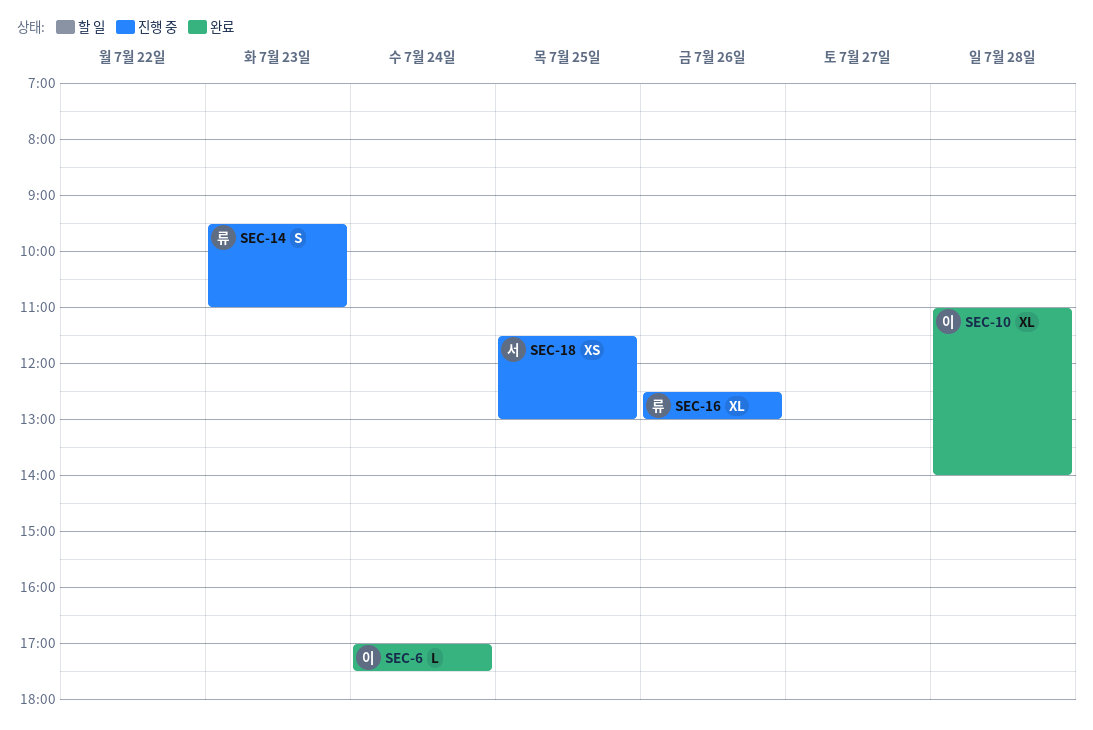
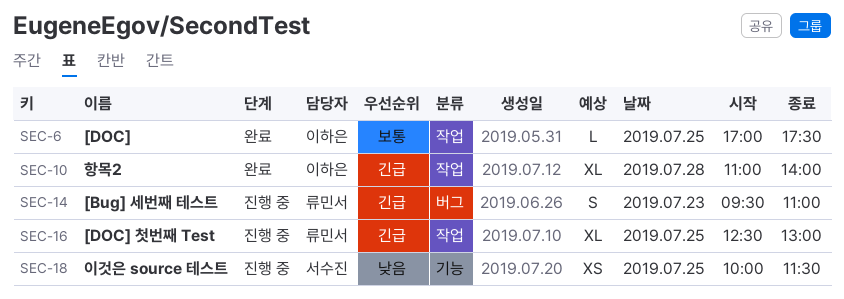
SEC-6, day: Jul 24 -> Jul 25
SEC-16, day: Jul 26 -> Jul 25
SEC-18, begins: 11:30 -> 10:00
SEC-18, ends: 13:00 -> 11:30

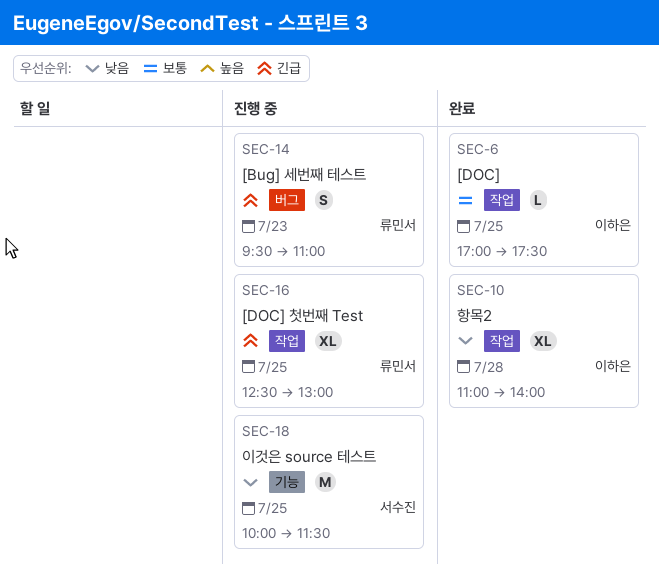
SEC-10, priority: 긴급 -> 낮음
SEC-18, estimate: XS -> M

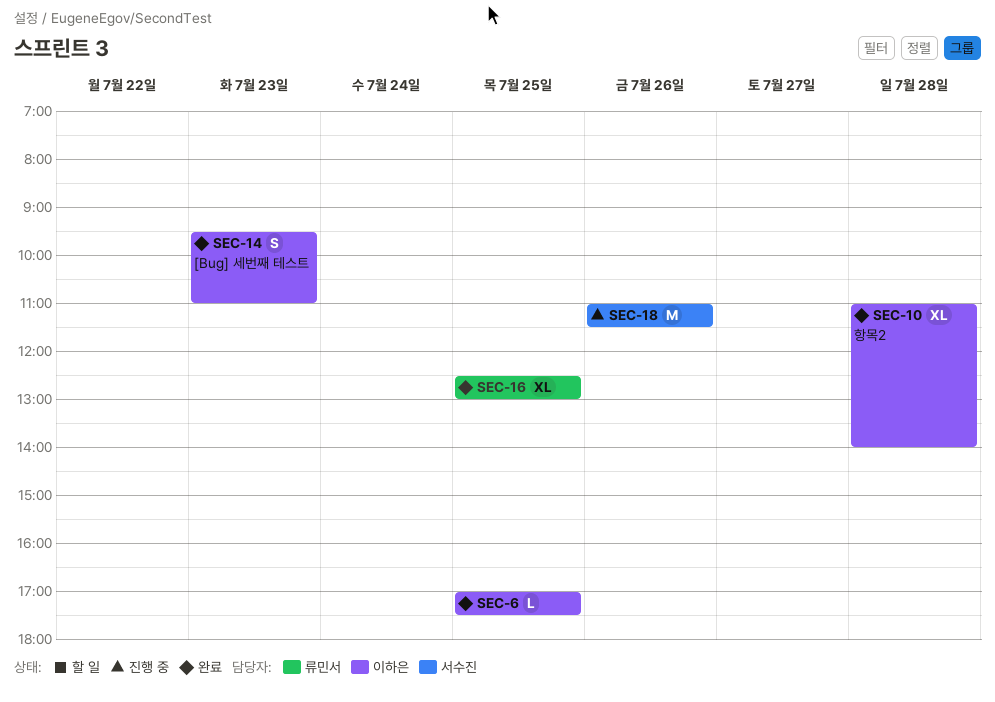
SEC-14, status: 진행 중 -> 완료
SEC-14, owner: 류민서 -> 이하은
SEC-16, status: 진행 중 -> 완료
SEC-18, day: Jul 25 -> Jul 26
SEC-18, begins: 10:00 -> 11:00

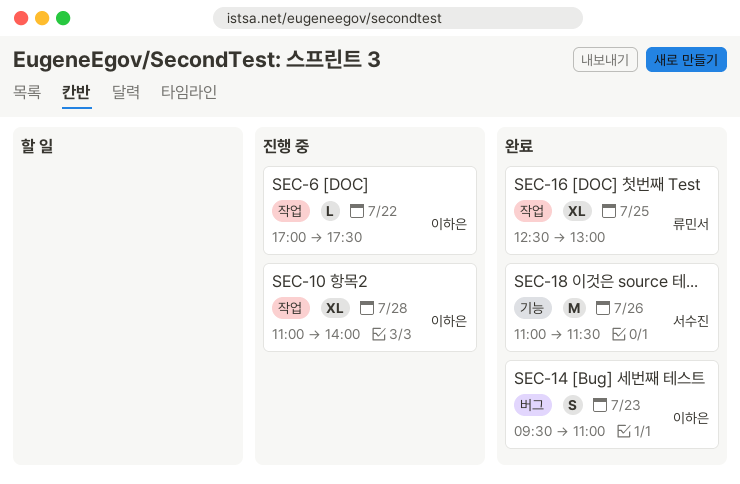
SEC-6, status: 완료 -> 진행 중
SEC-6, day: Jul 25 -> Jul 22
SEC-10, status: 완료 -> 진행 중
SEC-18, status: 진행 중 -> 완료

